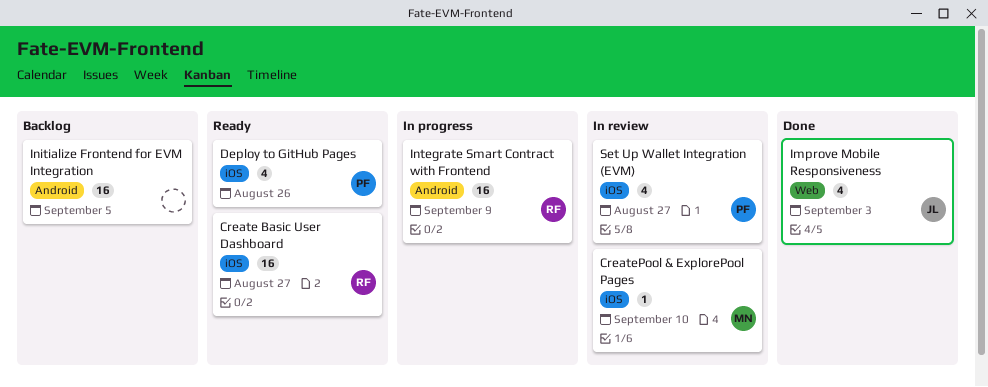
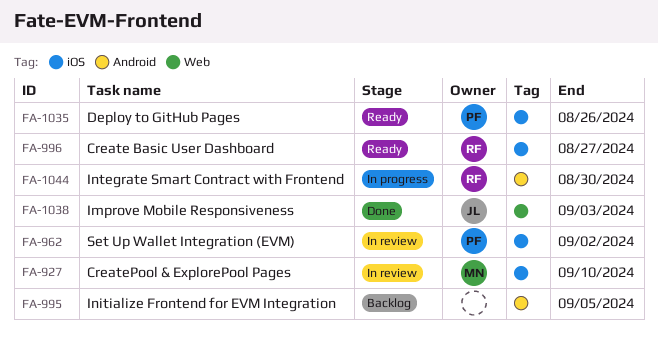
Integrate Smart Contract with Frontend, due: Sep 9 -> Aug 30
Set Up Wallet Integration (EVM), due: Aug 27 -> Sep 2

